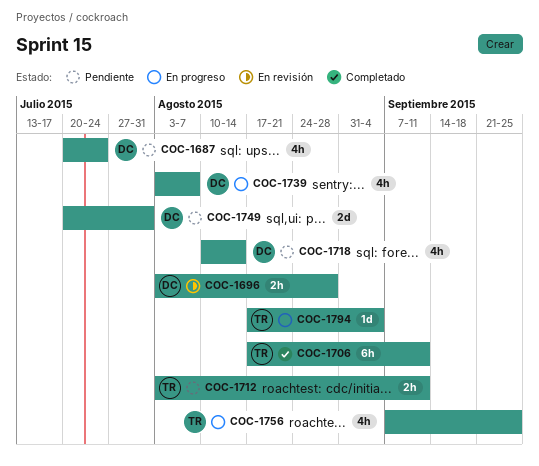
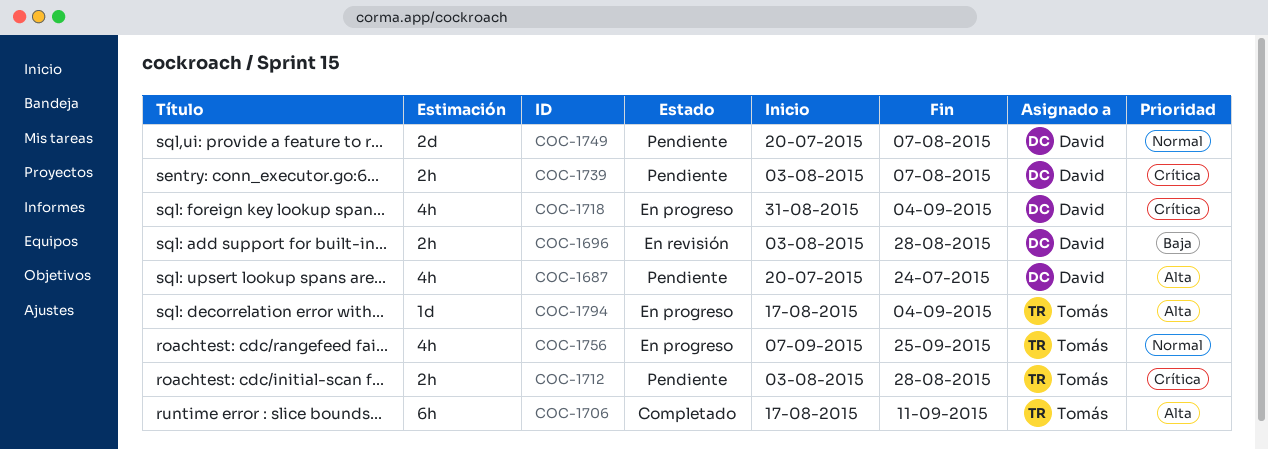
COC-1712, due: Sep 11 -> Aug 28
COC-1718, status: Pendiente -> En progreso
COC-1718, start: Aug 10 -> Aug 31
COC-1718, due: Aug 14 -> Sep 4
COC-1739, status: En progreso -> Pendiente
COC-1739, estimate: 4h -> 2h
COC-1749, due: Jul 31 -> Aug 7

